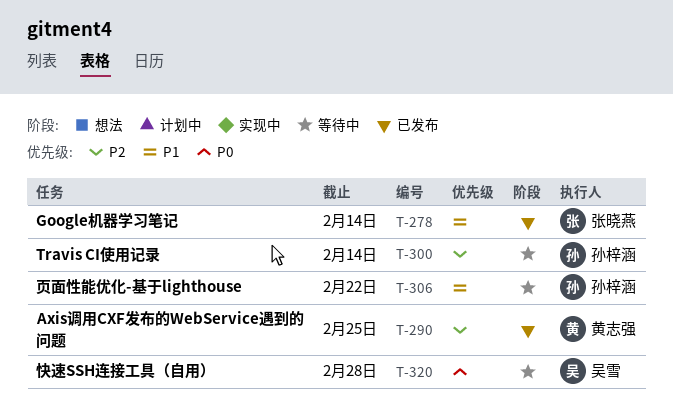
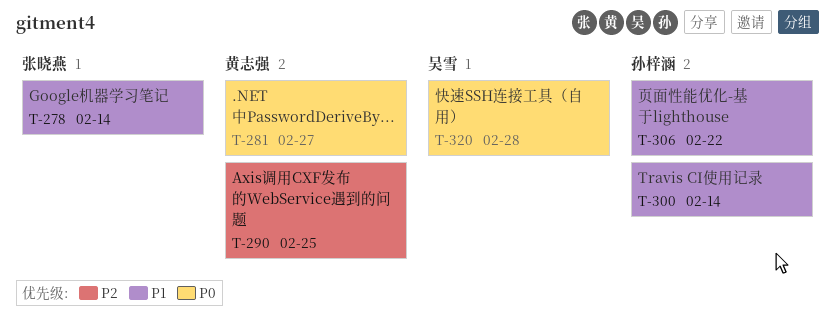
T-281: none -> present
T-300, priority: P2 -> P1

